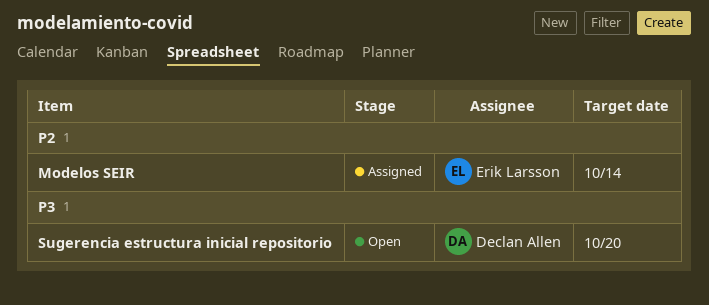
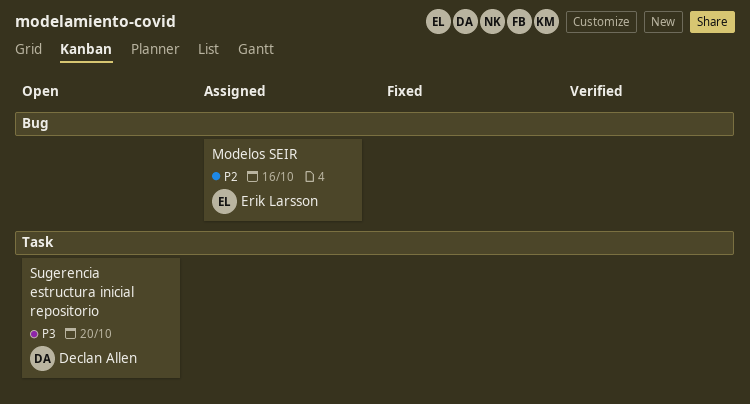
Modelos SEIR, due: Oct 14 -> Oct 16

